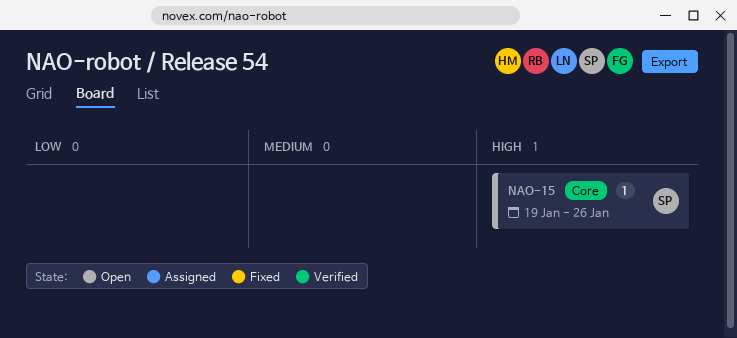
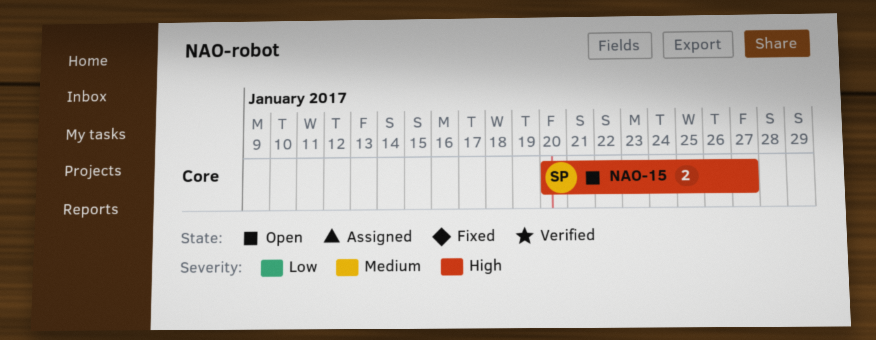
NAO-15, estimate: 1 -> 2
NAO-15, start: Jan 19 -> Jan 20
NAO-15, due: Jan 26 -> Jan 27

